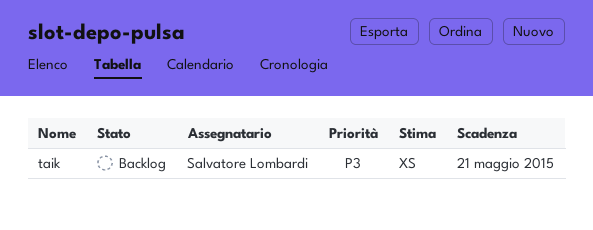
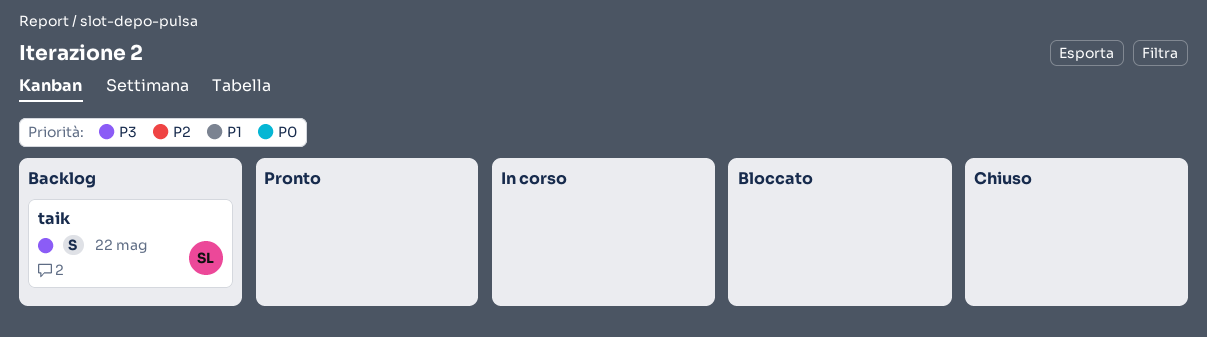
taik, estimate: XS -> S
taik, due: May 21 -> May 22

